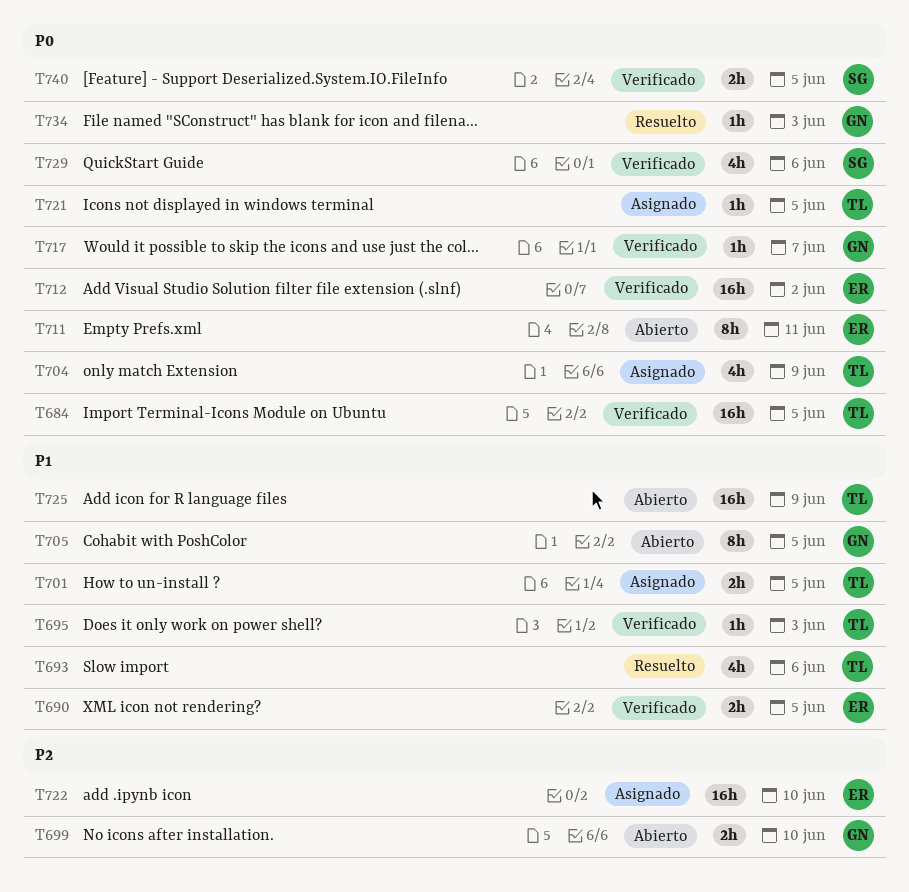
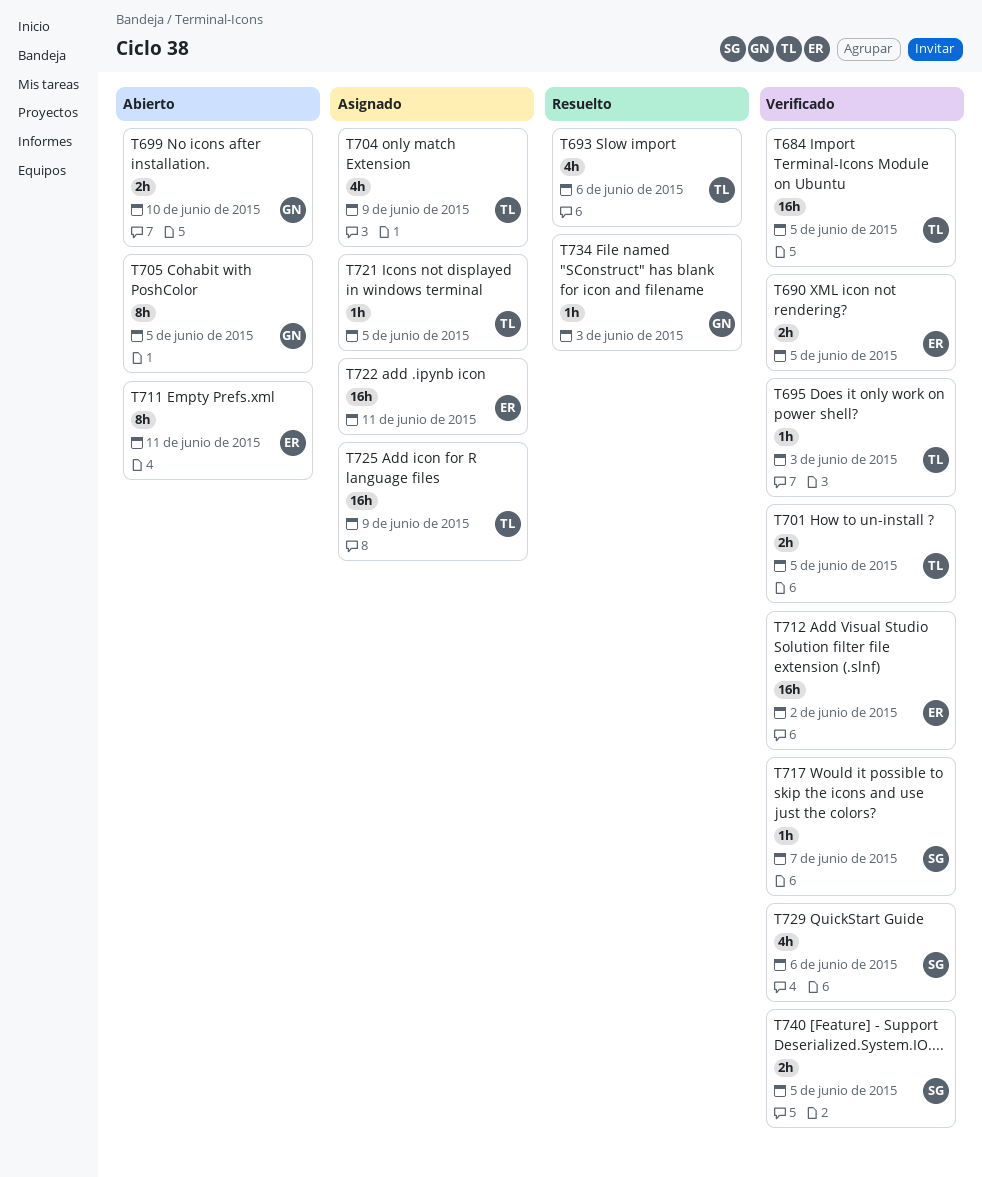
T701, status: Asignado -> Verificado
T717, owner: GN -> SG
T722, due: Jun 10 -> Jun 11
T725, status: Abierto -> Asignado

